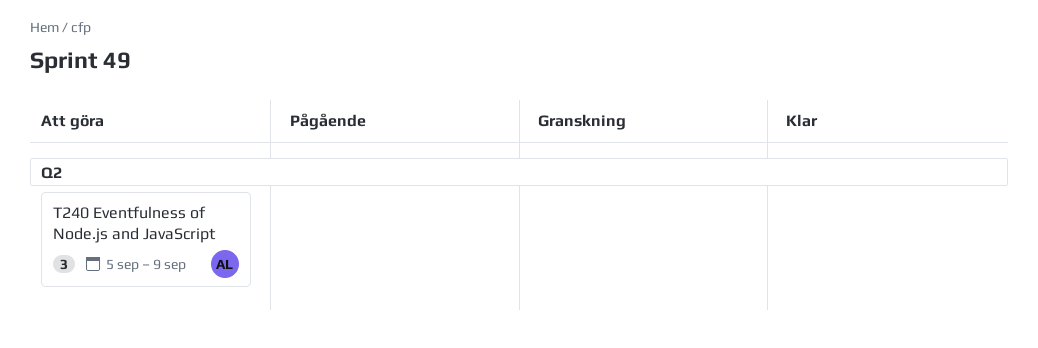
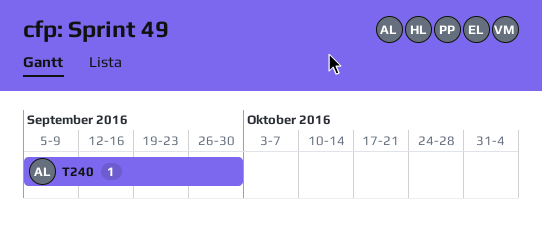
T240, estimate: 3 -> 1
T240, due: Sep 9 -> Sep 30

